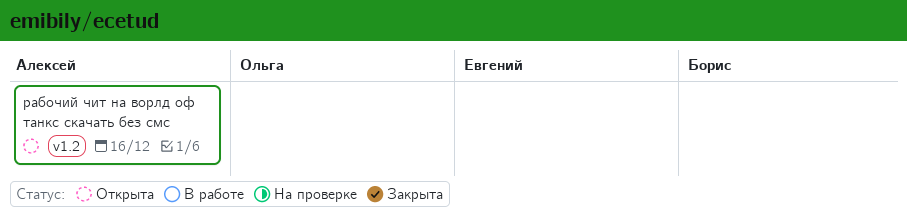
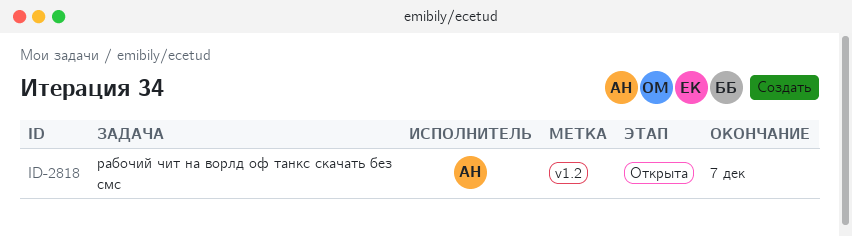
рабочий чит на ворлд оф танкс скачать без смс, due: Dec 16 -> Dec 7

